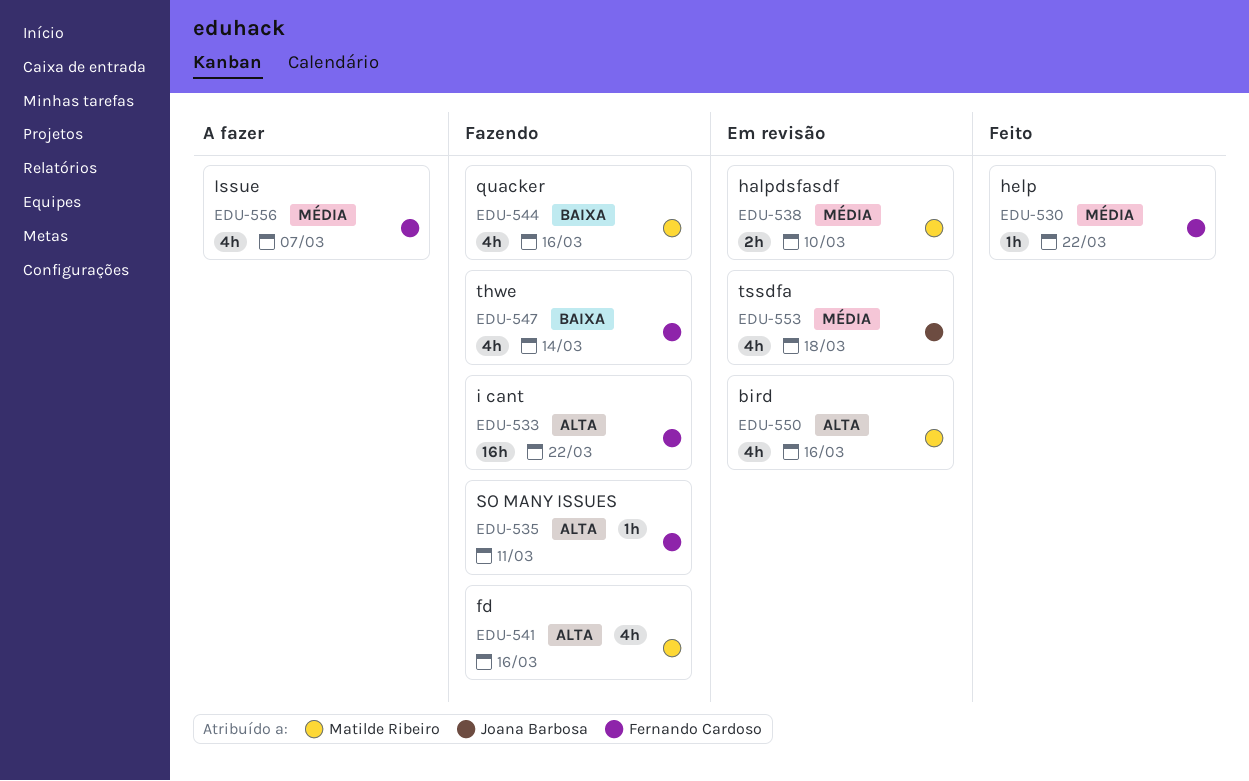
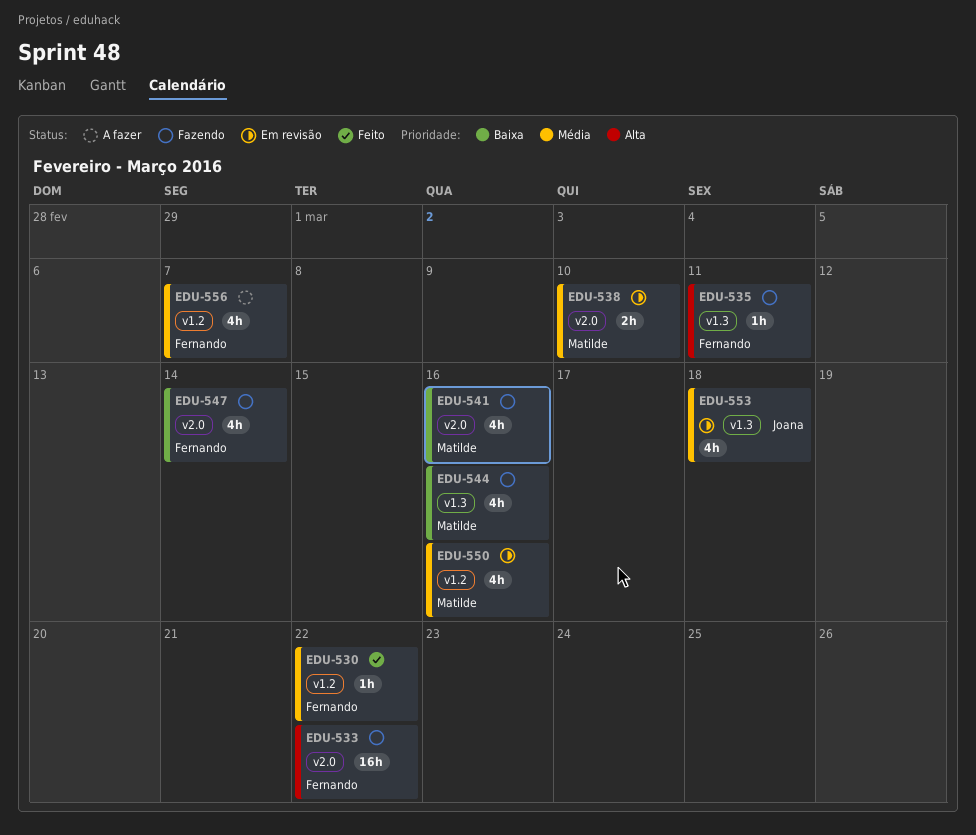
EDU-541, priority: Alta -> Baixa
EDU-550, priority: Alta -> Média

